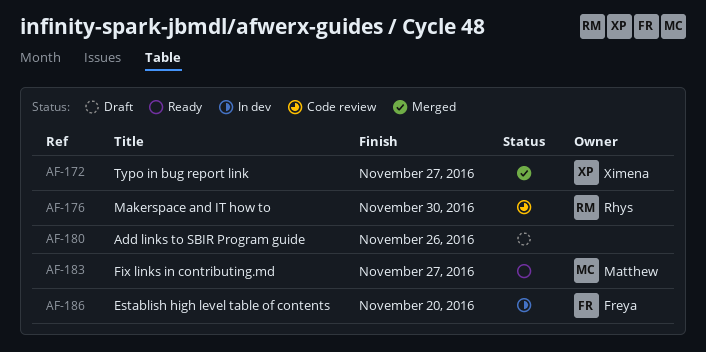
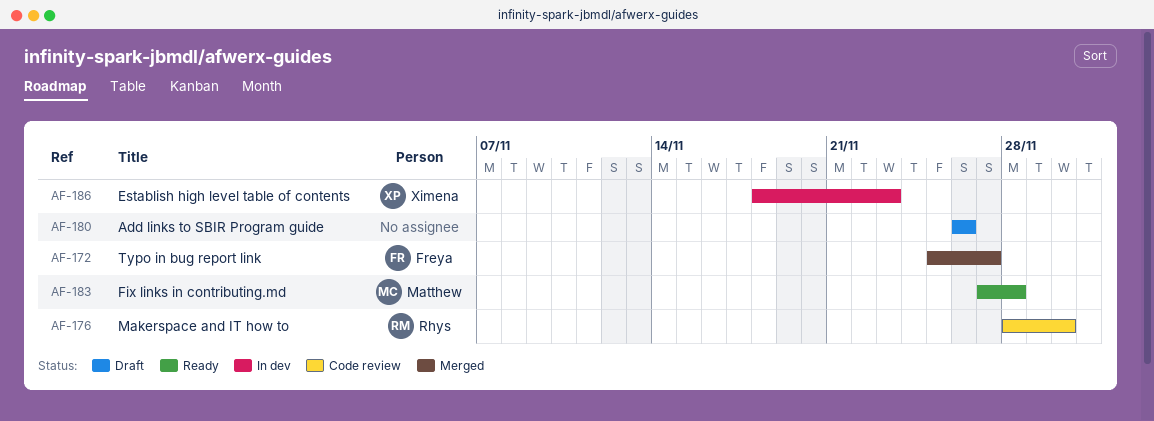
AF-172, owner: Ximena -> Freya
AF-183, due: Nov 27 -> Nov 28
AF-186, owner: Freya -> Ximena
AF-186, due: Nov 20 -> Nov 23

